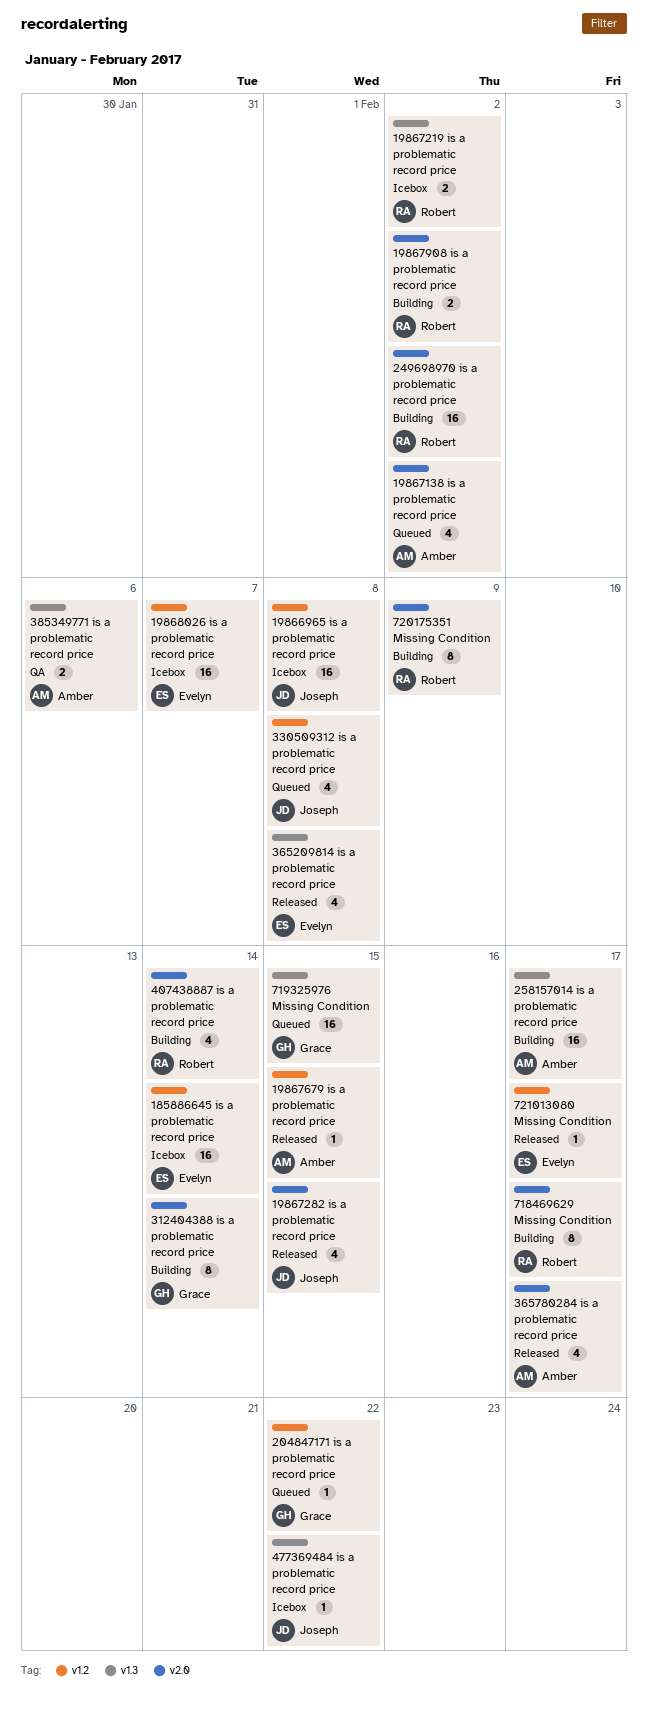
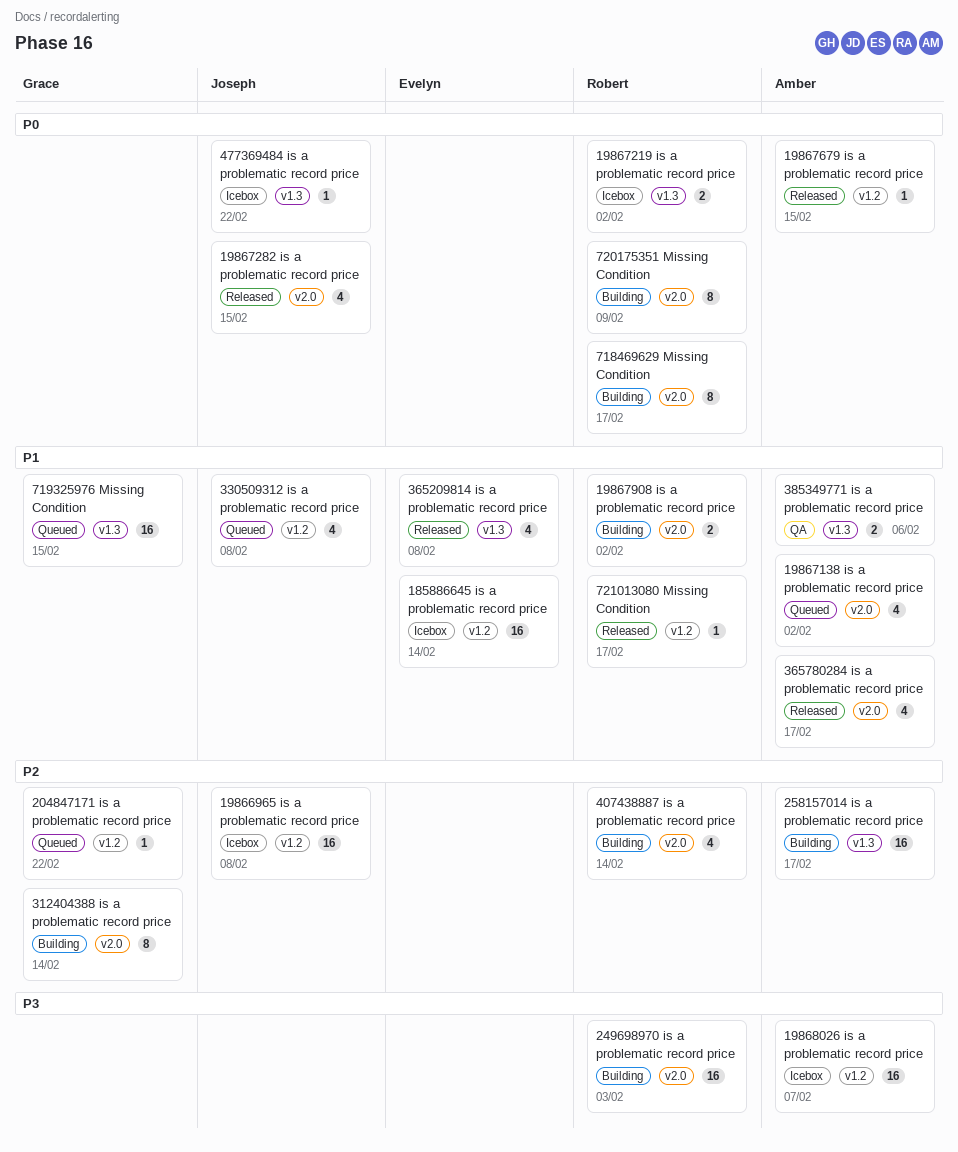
19868026 is a problematic record price, owner: Evelyn -> Amber
249698970 is a problematic record price, due: Feb 2 -> Feb 3
721013080 Missing Condition, owner: Evelyn -> Robert

